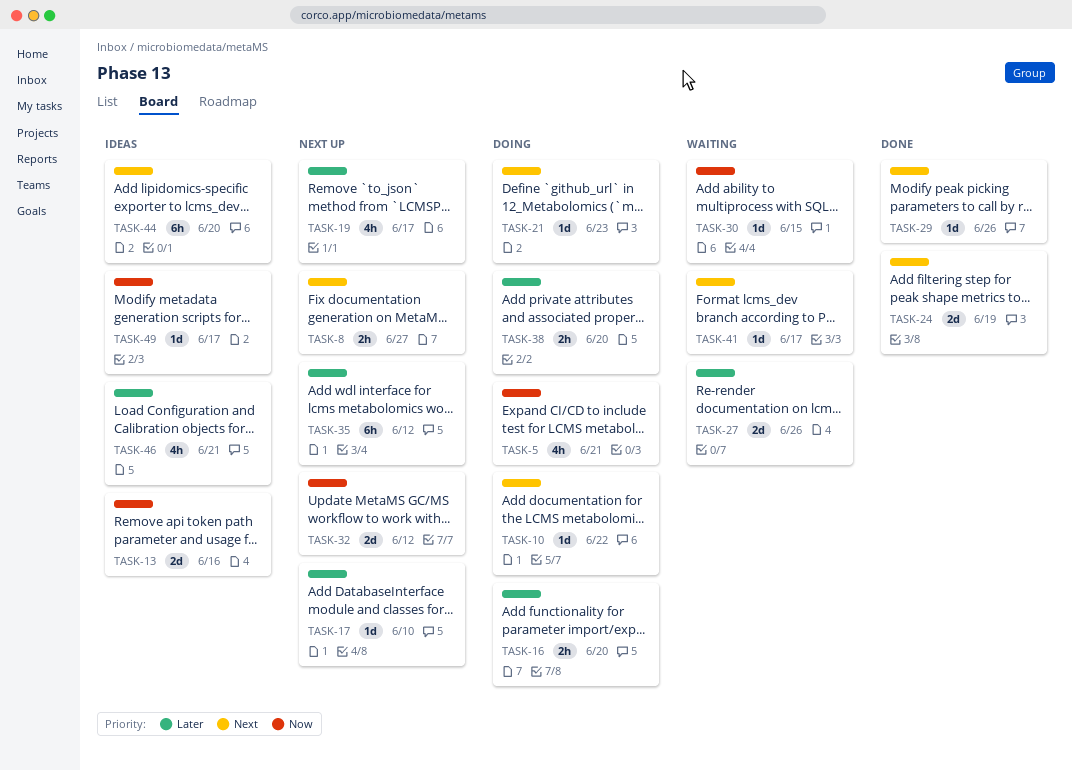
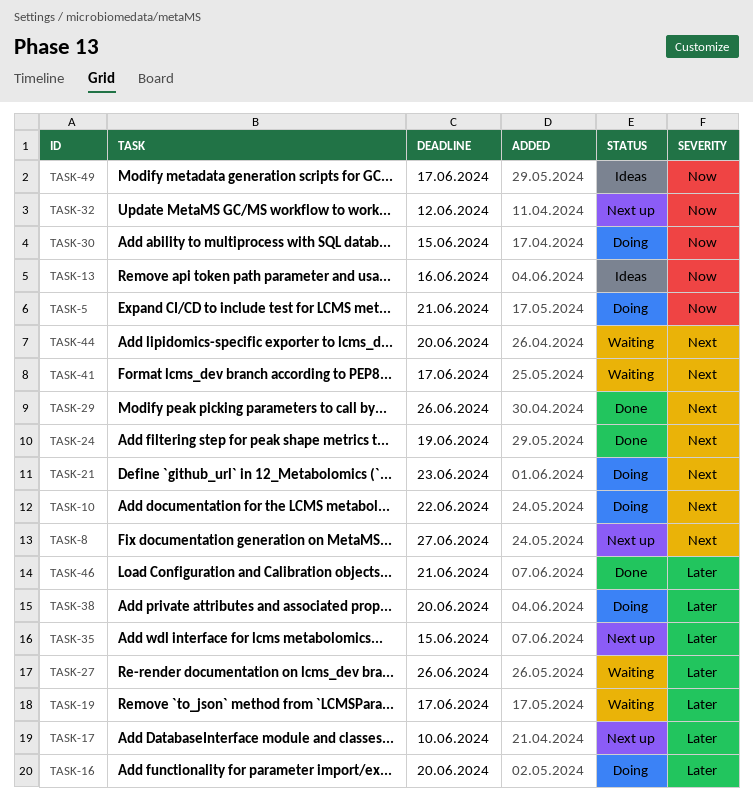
TASK-19, status: Next up -> Waiting
TASK-30, status: Waiting -> Doing
TASK-35, due: Jun 12 -> Jun 15
TASK-44, status: Ideas -> Waiting
TASK-46, status: Ideas -> Done

